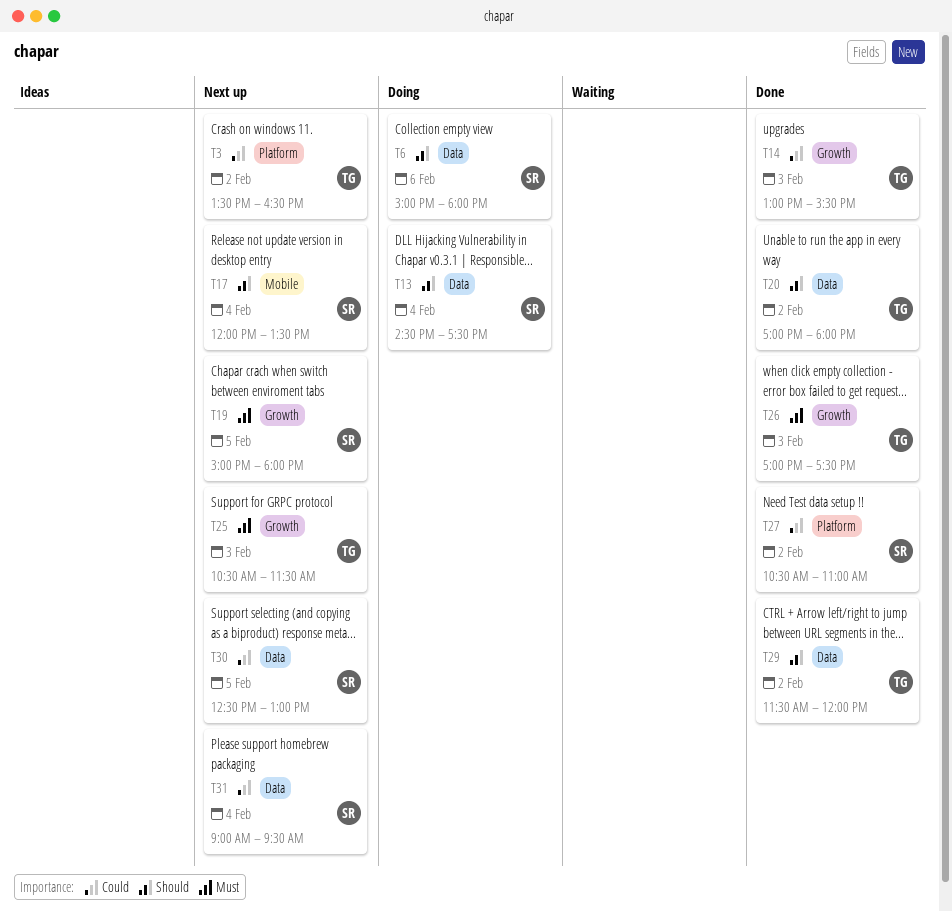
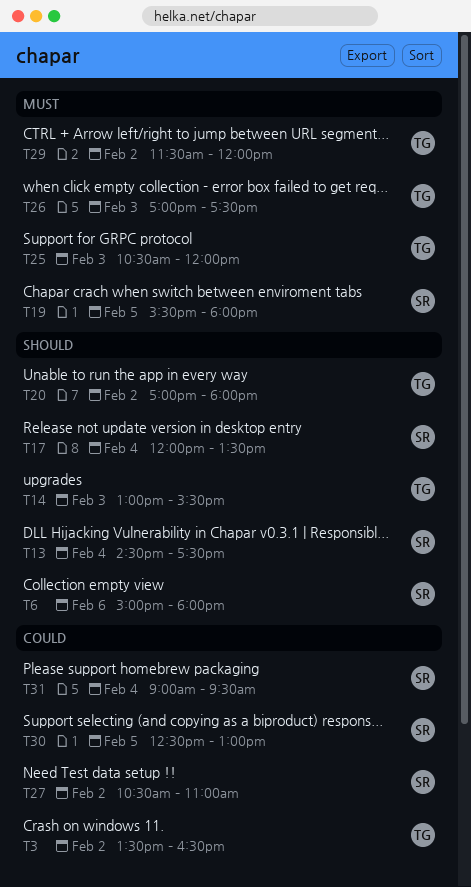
T14, priority: Could -> Should
T19, begins: 15:00 -> 15:30
T25, ends: 11:30 -> 12:00
T29, priority: Should -> Must

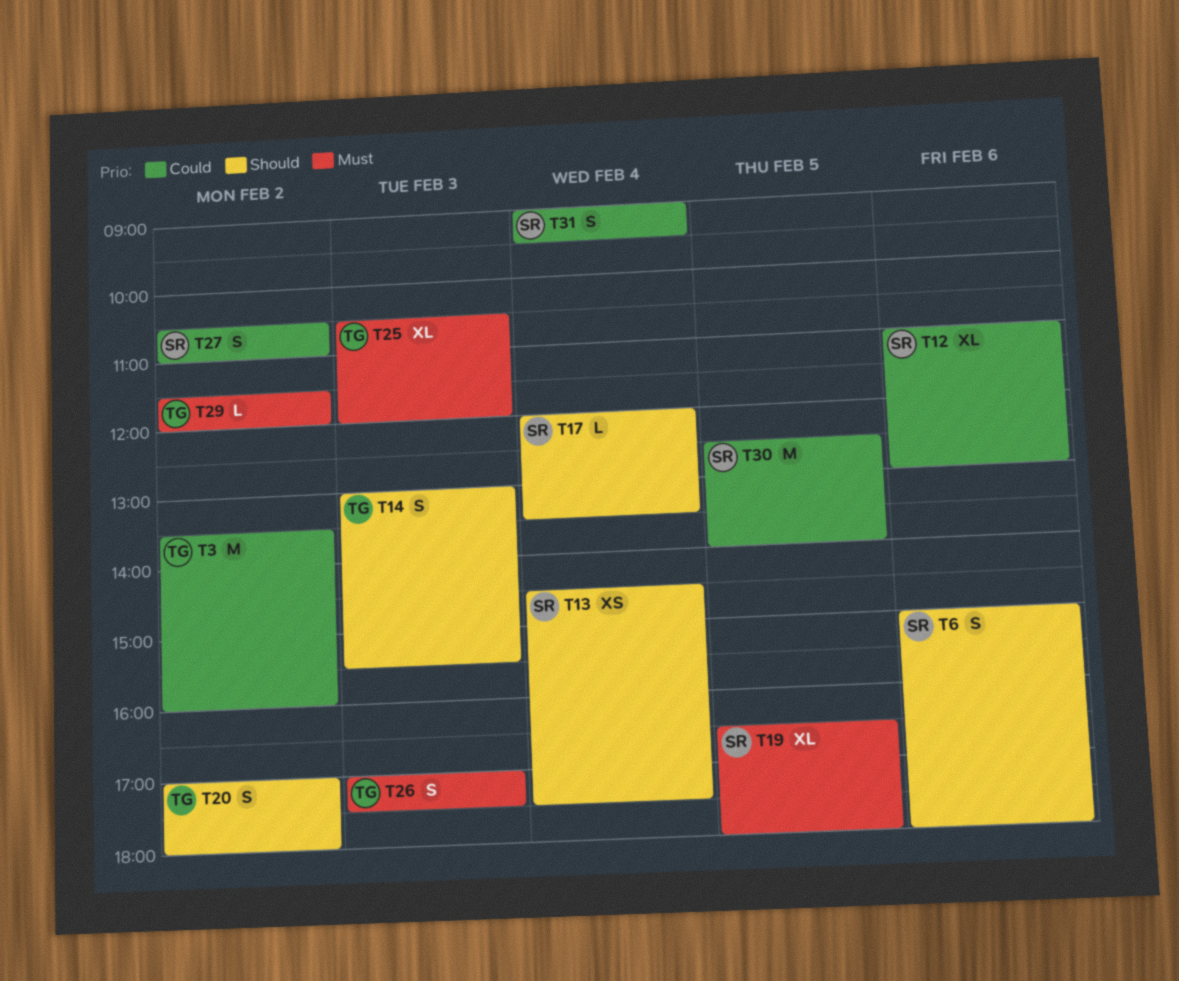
T3, ends: 16:30 -> 16:00
T12: none -> present
T19, begins: 15:30 -> 16:30
T30, ends: 13:00 -> 14:00

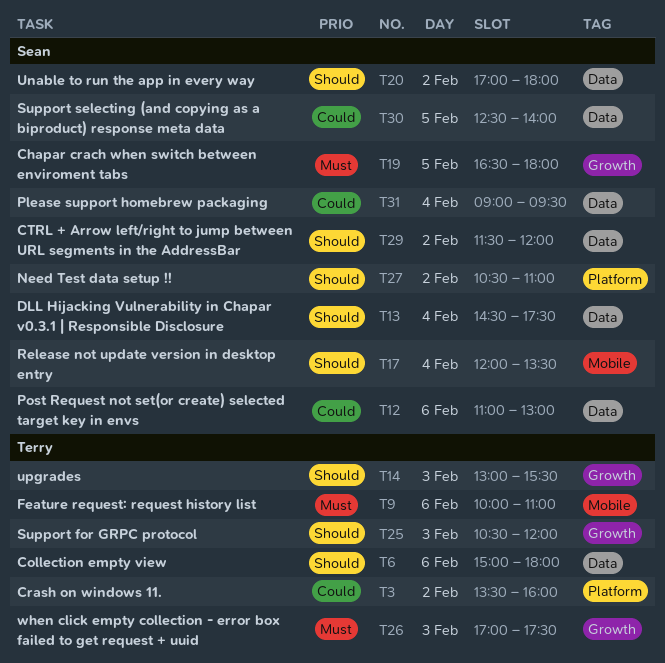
T6, owner: Sean -> Terry
T9: none -> present
T20, owner: Terry -> Sean
T25, priority: Must -> Should
T27, priority: Could -> Should
T29, owner: Terry -> Sean
T29, priority: Must -> Should

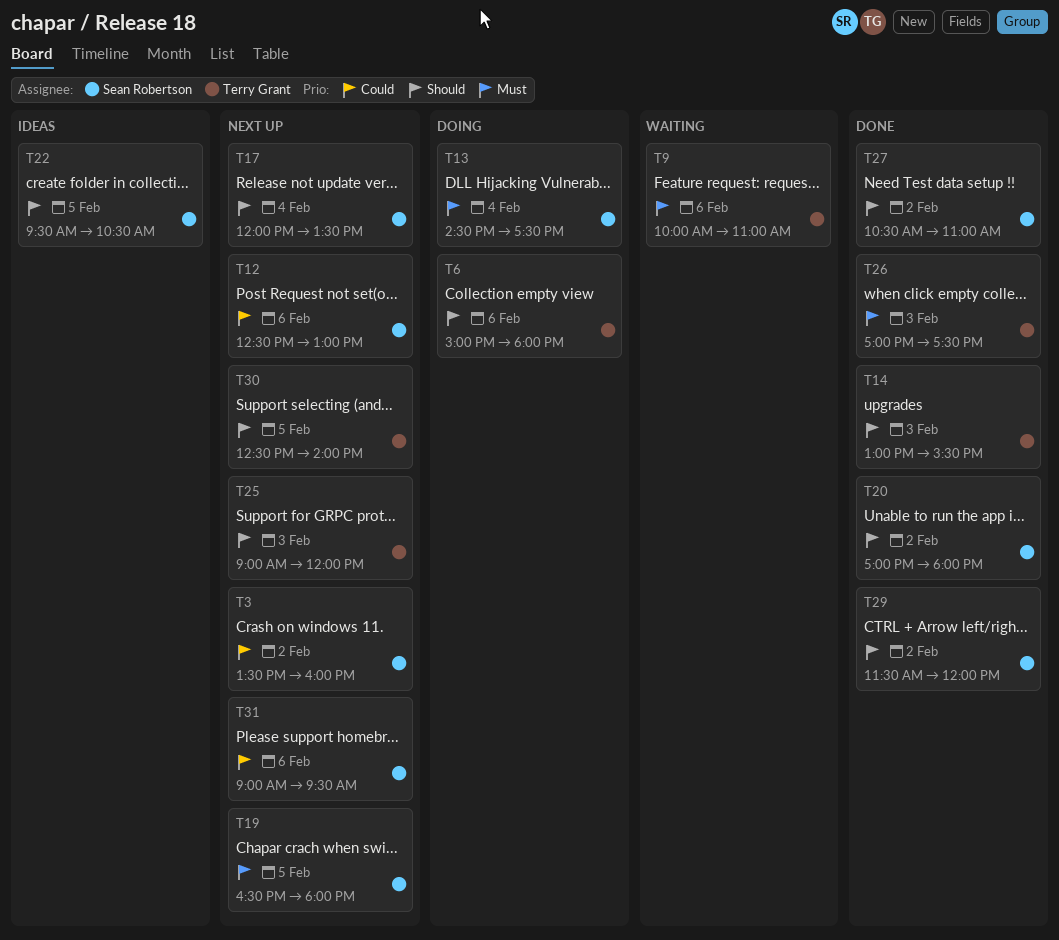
T3, owner: Terry Grant -> Sean Robertson
T12, begins: 11:00 -> 12:30
T13, priority: Should -> Must
T22: none -> present
T25, begins: 10:30 -> 09:00
T30, owner: Sean Robertson -> Terry Grant
T30, priority: Could -> Should
T31, day: Feb 4 -> Feb 6

